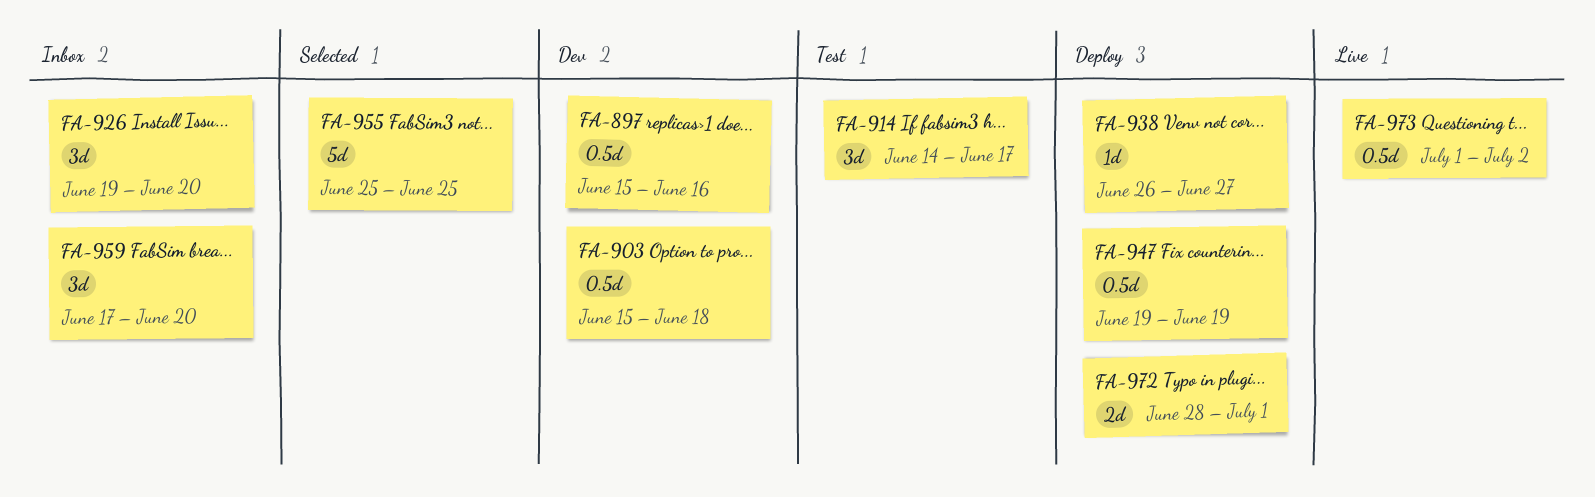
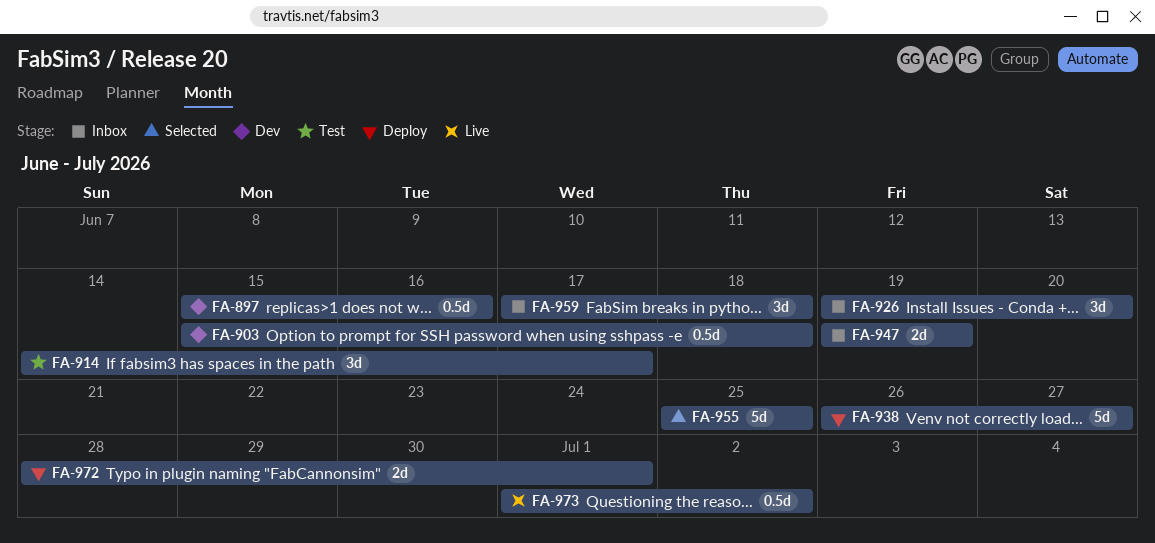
FA-938, estimate: 1d -> 5d
FA-947, status: Deploy -> Inbox
FA-947, estimate: 0.5d -> 2d
FA-959, due: Jun 20 -> Jun 18

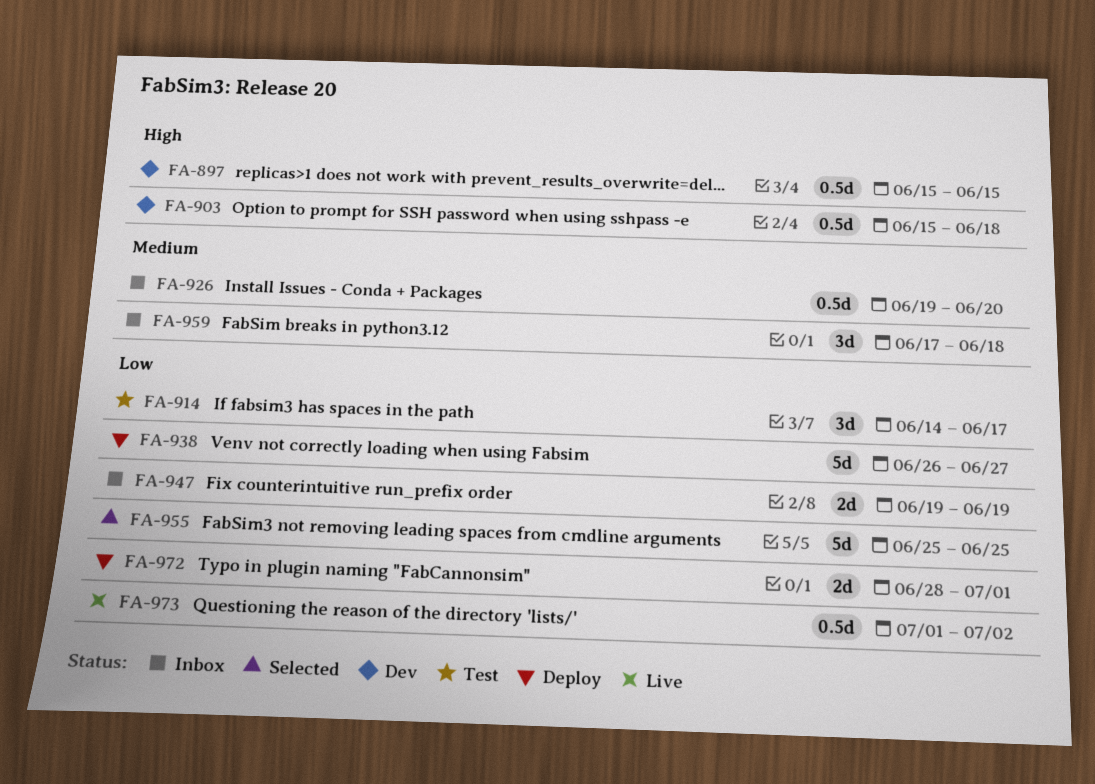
FA-897, due: Jun 16 -> Jun 15
FA-926, estimate: 3d -> 0.5d

